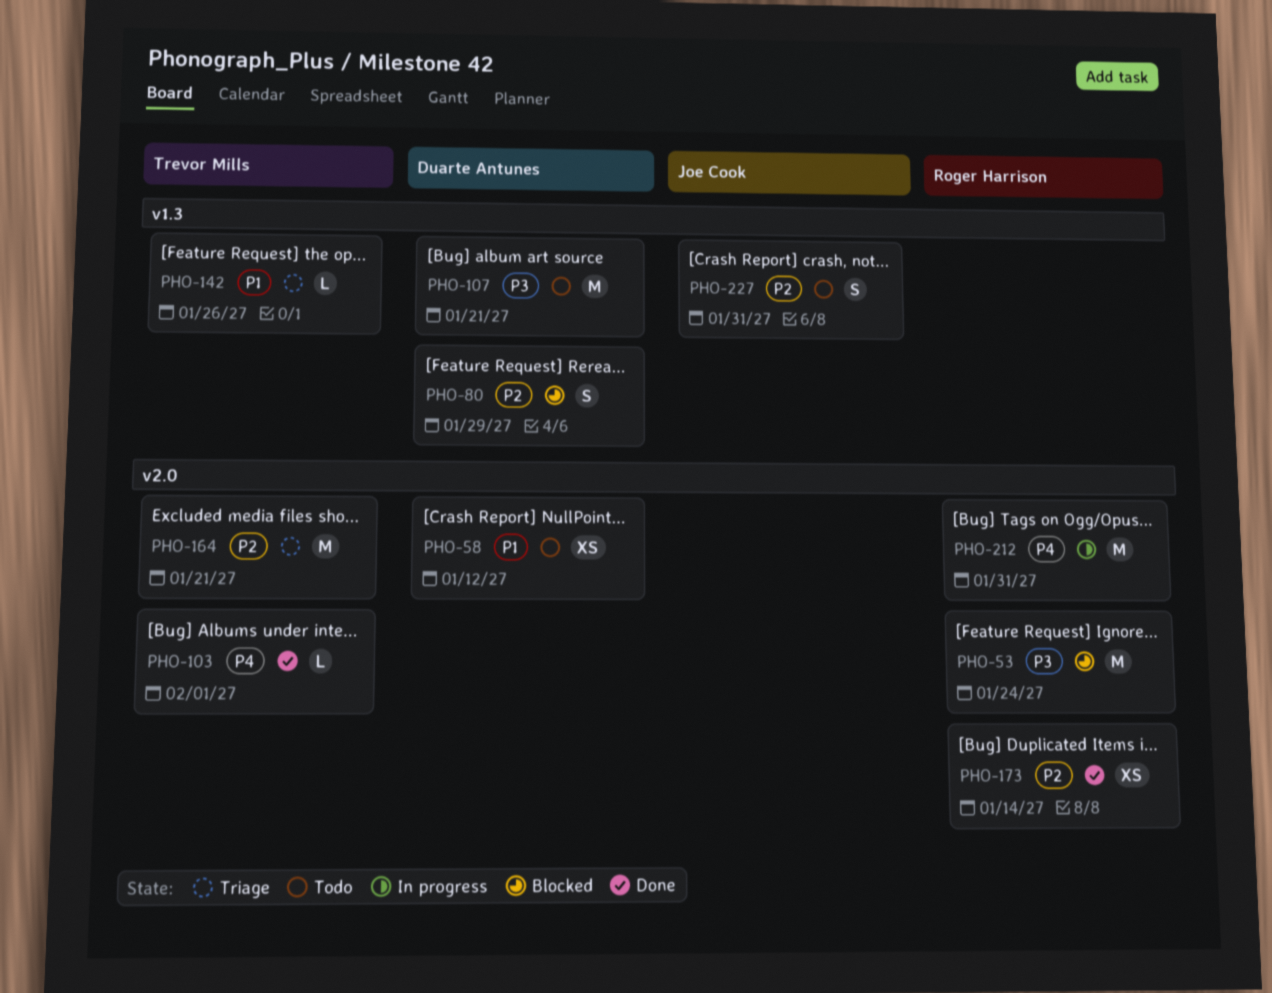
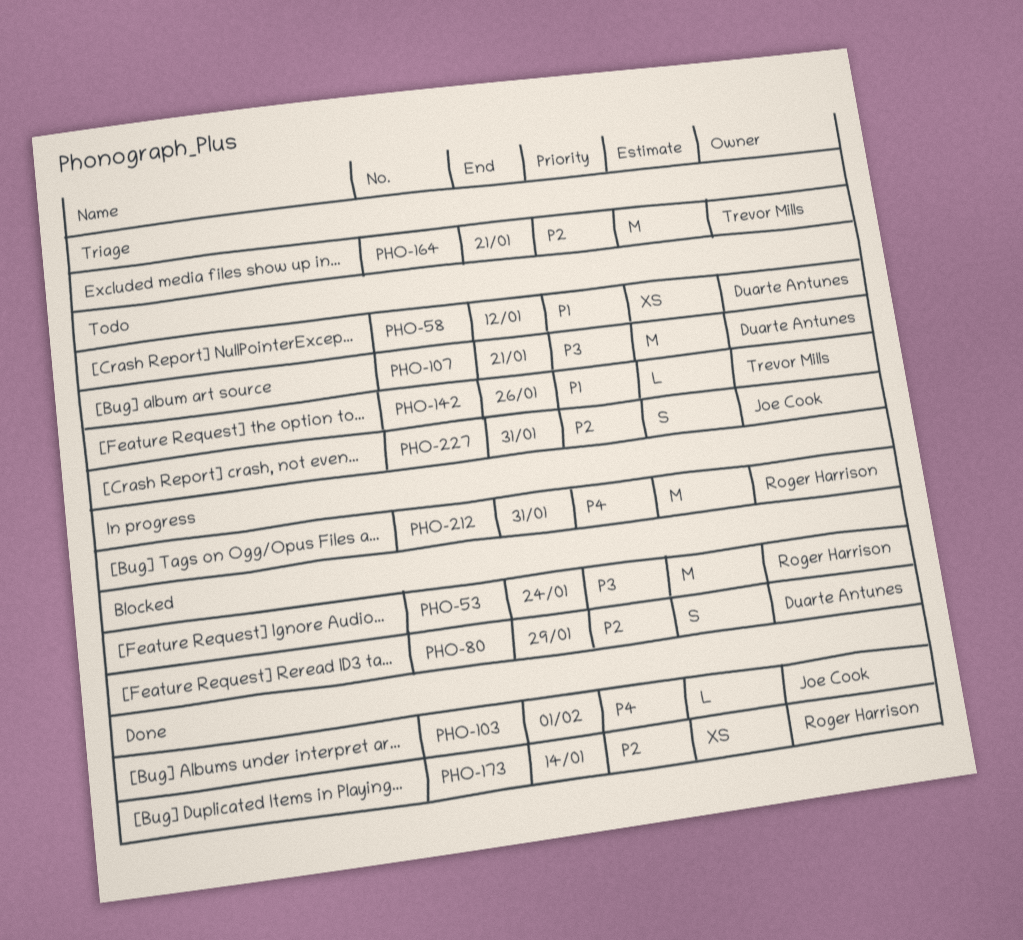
PHO-103, owner: Trevor Mills -> Joe Cook
PHO-142, status: Triage -> Todo

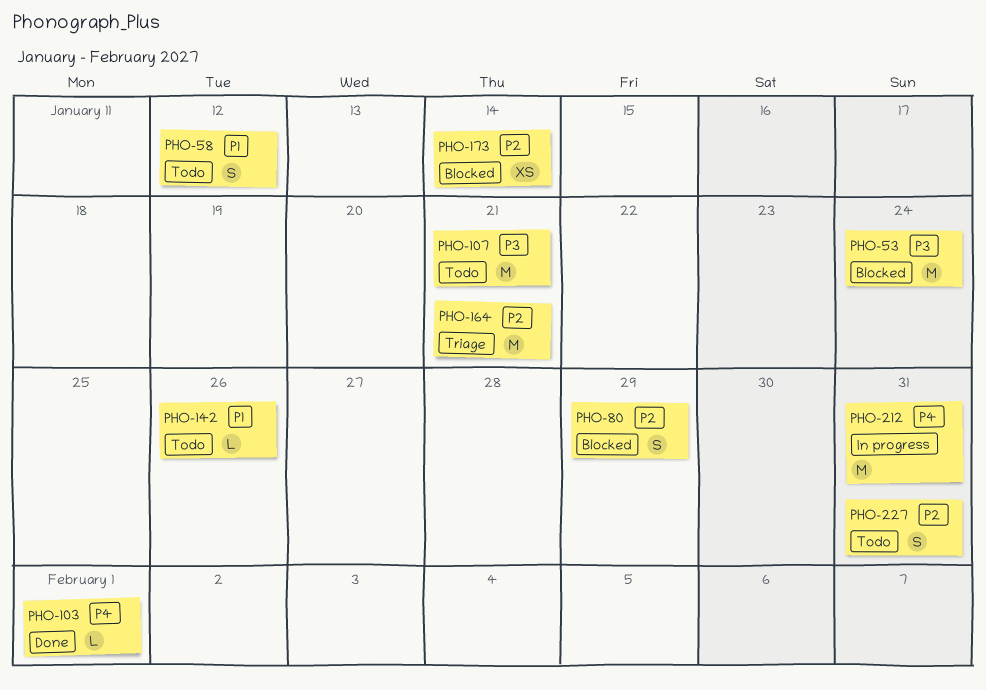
PHO-58, estimate: XS -> S
PHO-173, status: Done -> Blocked

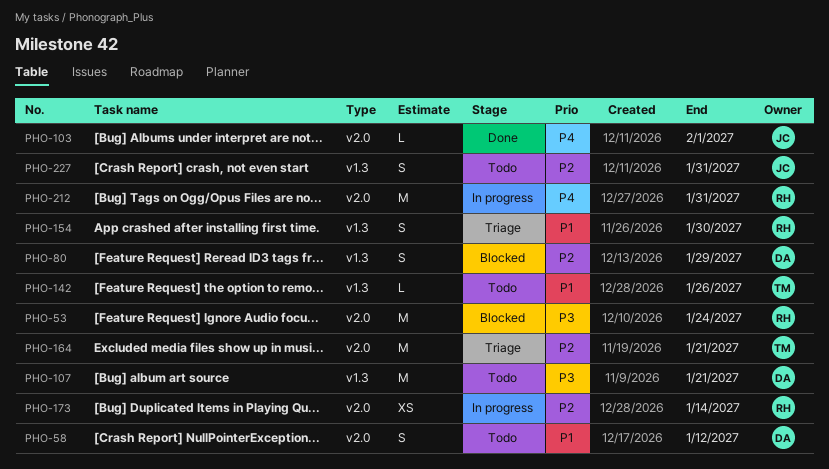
PHO-154: none -> present
PHO-173, status: Blocked -> In progress

